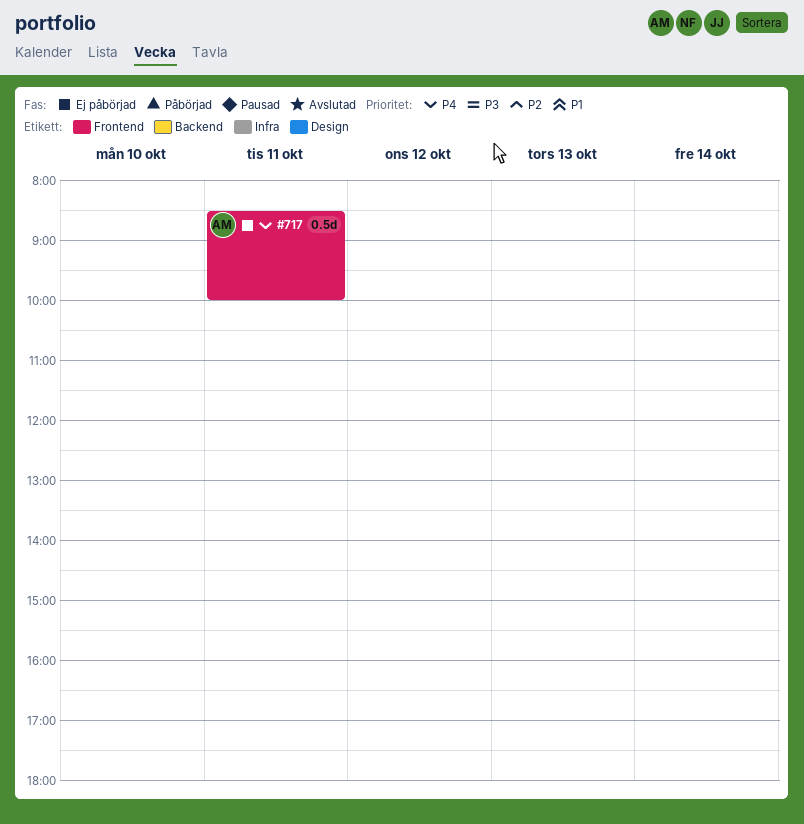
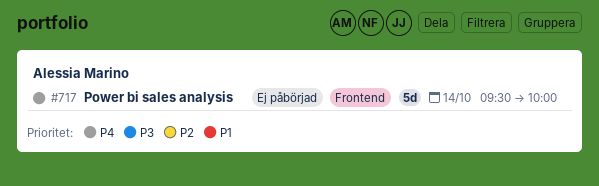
#717, estimate: 0.5d -> 5d
#717, day: Oct 11 -> Oct 14
#717, begins: 08:30 -> 09:30

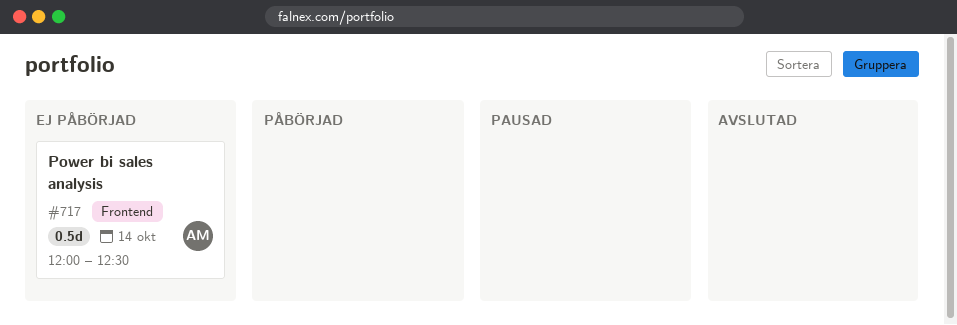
#717, estimate: 5d -> 0.5d
#717, begins: 09:30 -> 12:00
#717, ends: 10:00 -> 12:30

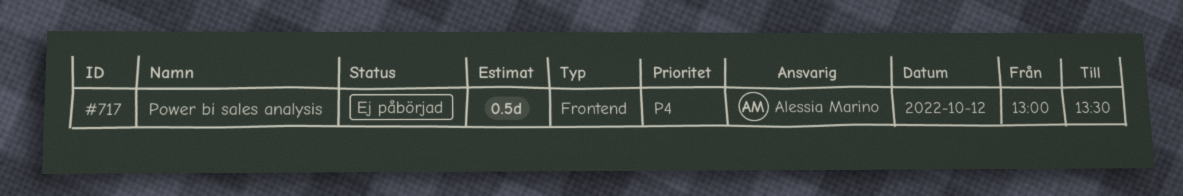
#717, day: Oct 14 -> Oct 12
#717, begins: 12:00 -> 13:00
#717, ends: 12:30 -> 13:30

